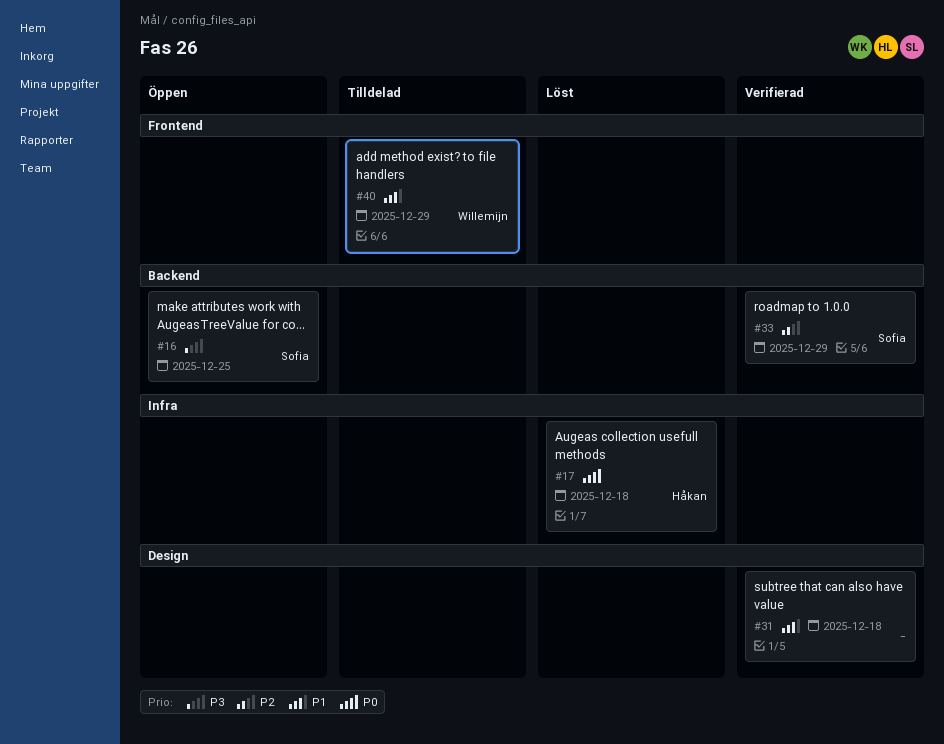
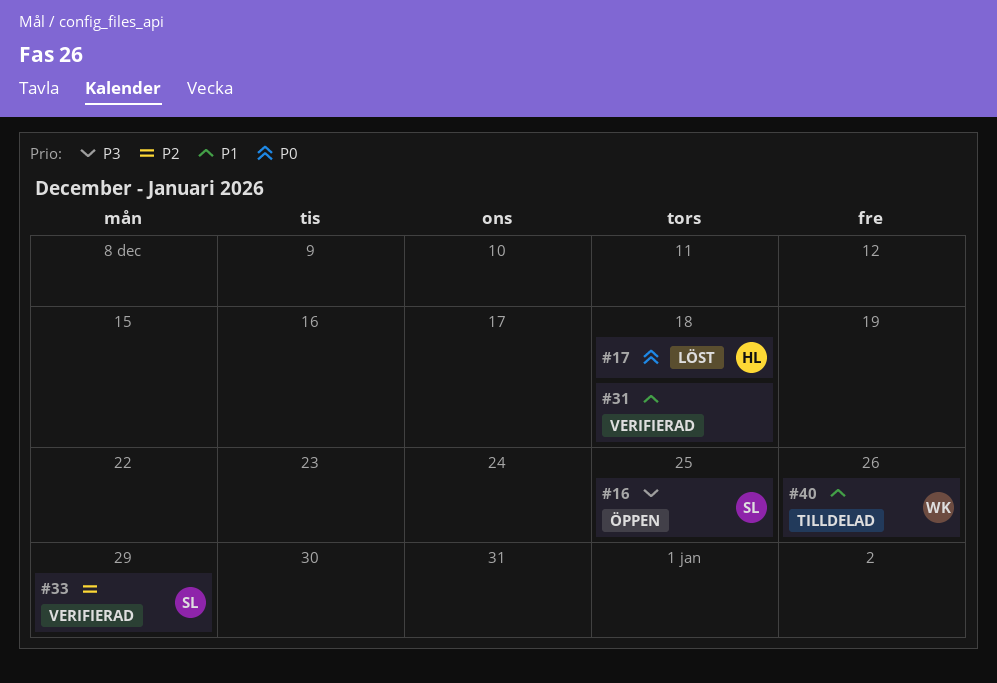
#40, due: Dec 29 -> Dec 26

